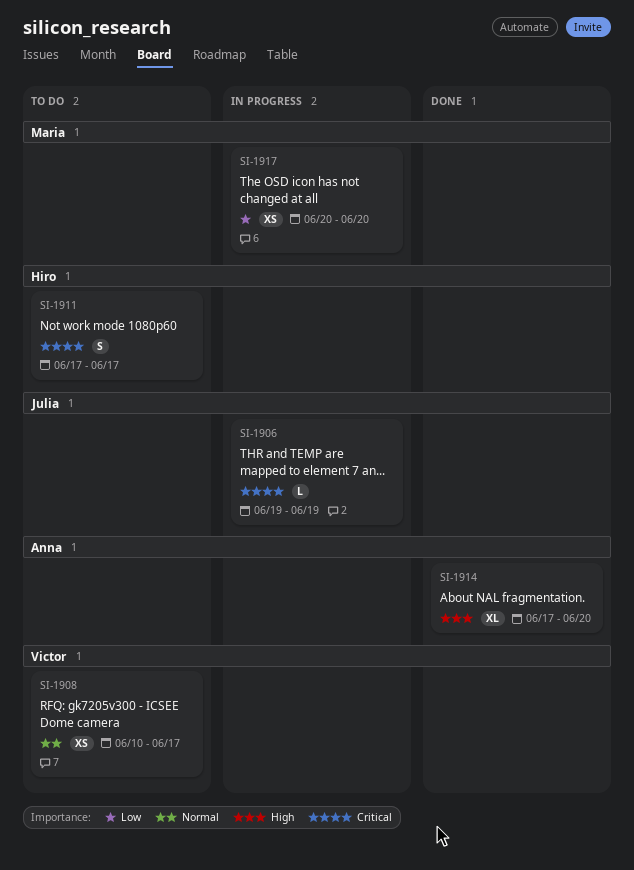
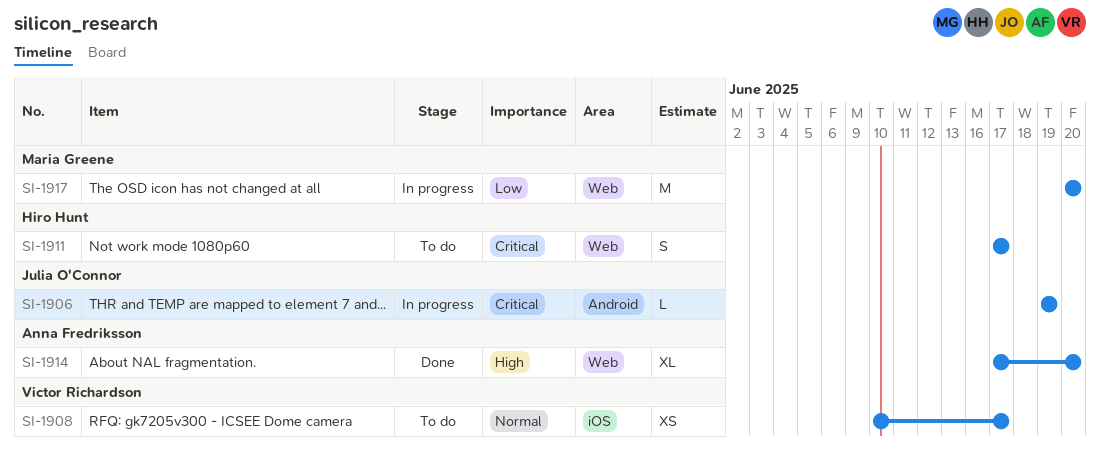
SI-1917, estimate: XS -> M

